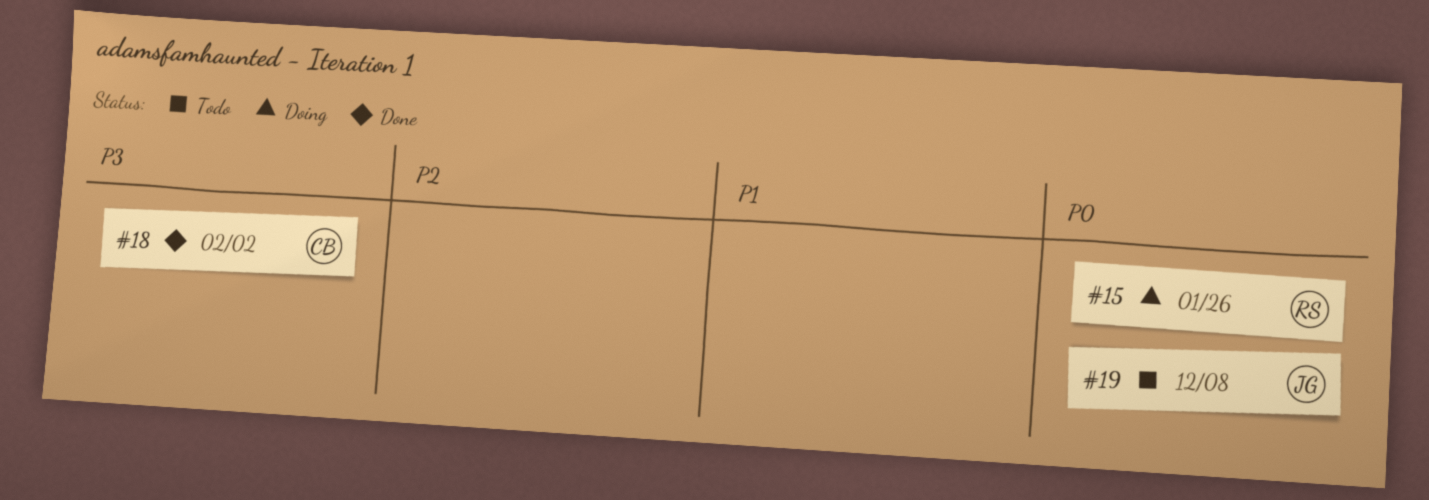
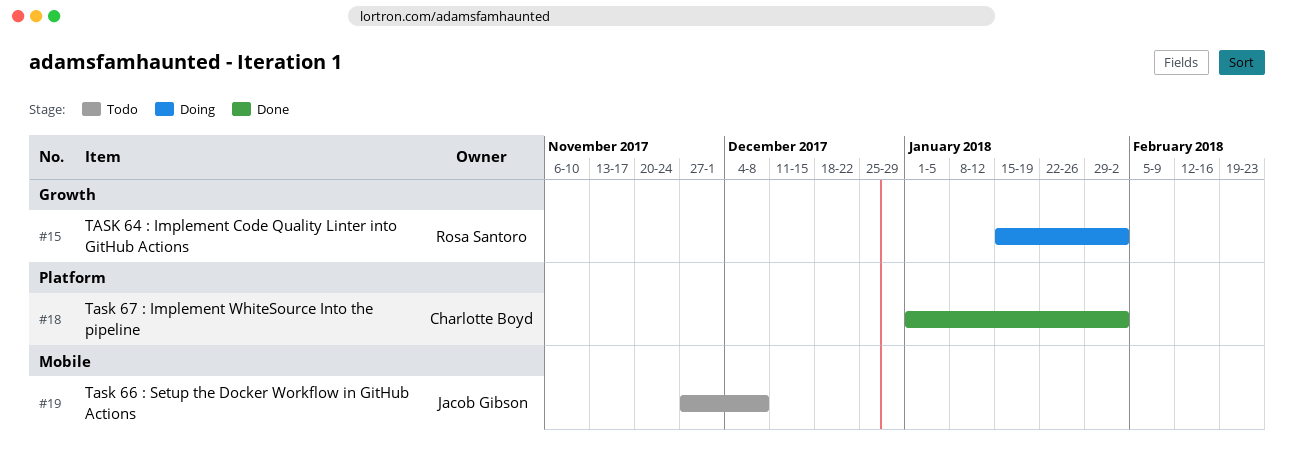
#15, due: Jan 26 -> Feb 2

